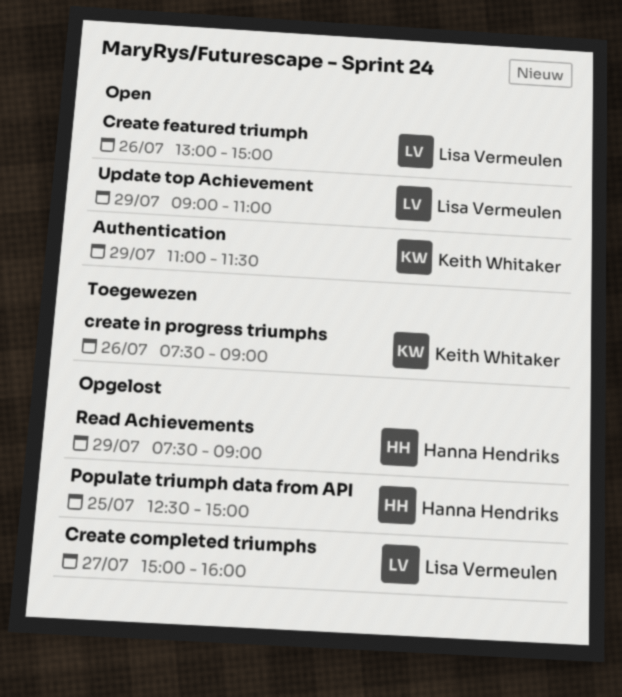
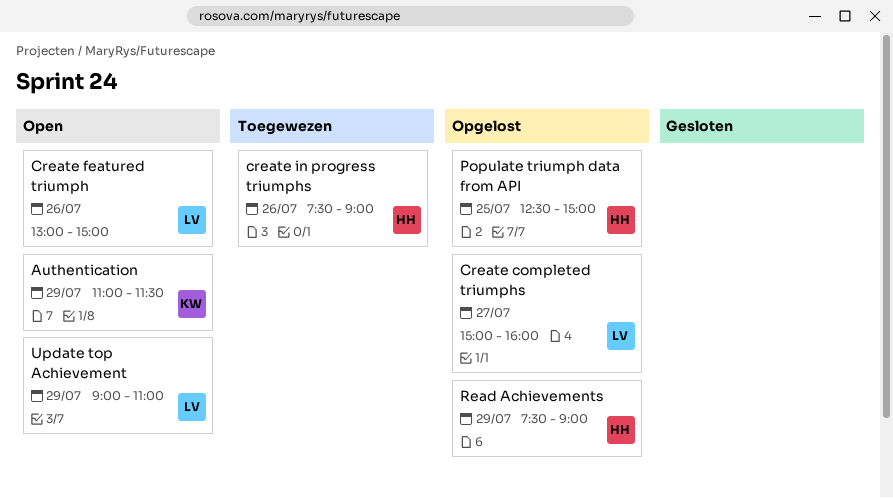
create in progress triumphs, owner: Keith Whitaker -> Hanna Hendriks

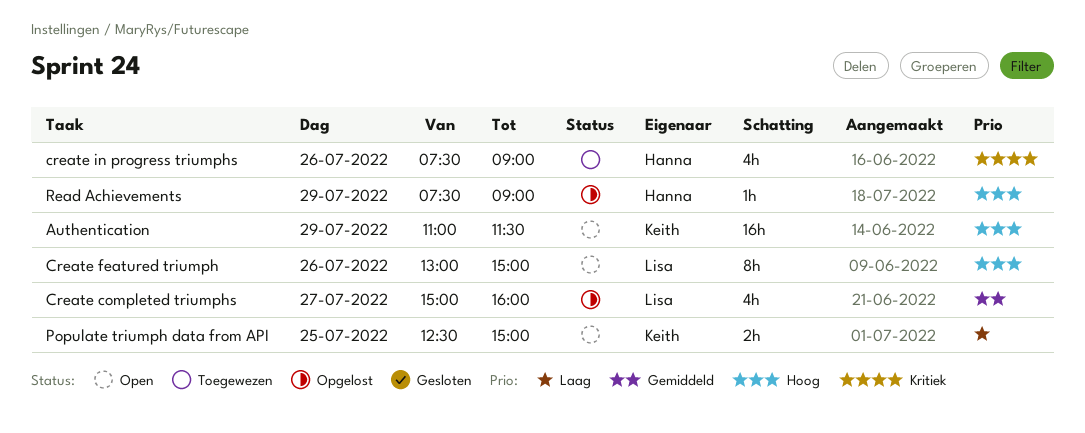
Populate triumph data from API, status: Opgelost -> Open
Populate triumph data from API, owner: Hanna -> Keith
Update top Achievement: present -> none

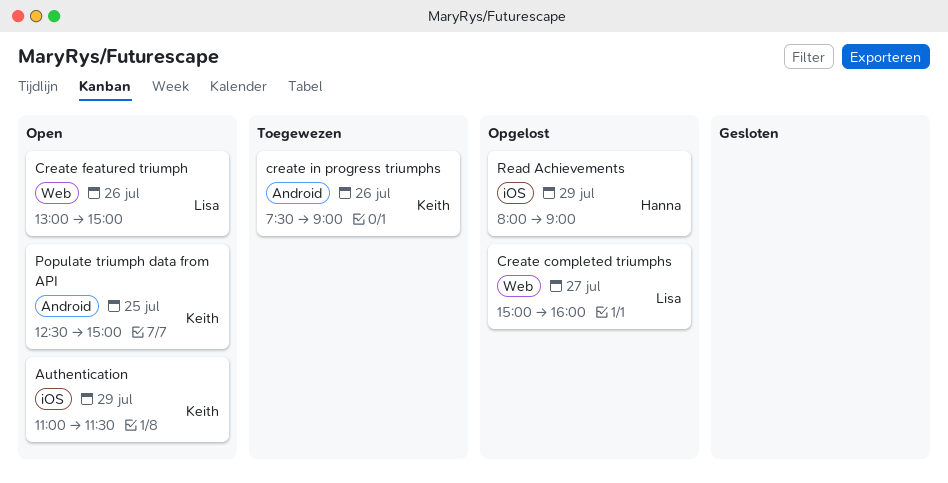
create in progress triumphs, owner: Hanna -> Keith
Read Achievements, begins: 07:30 -> 08:00

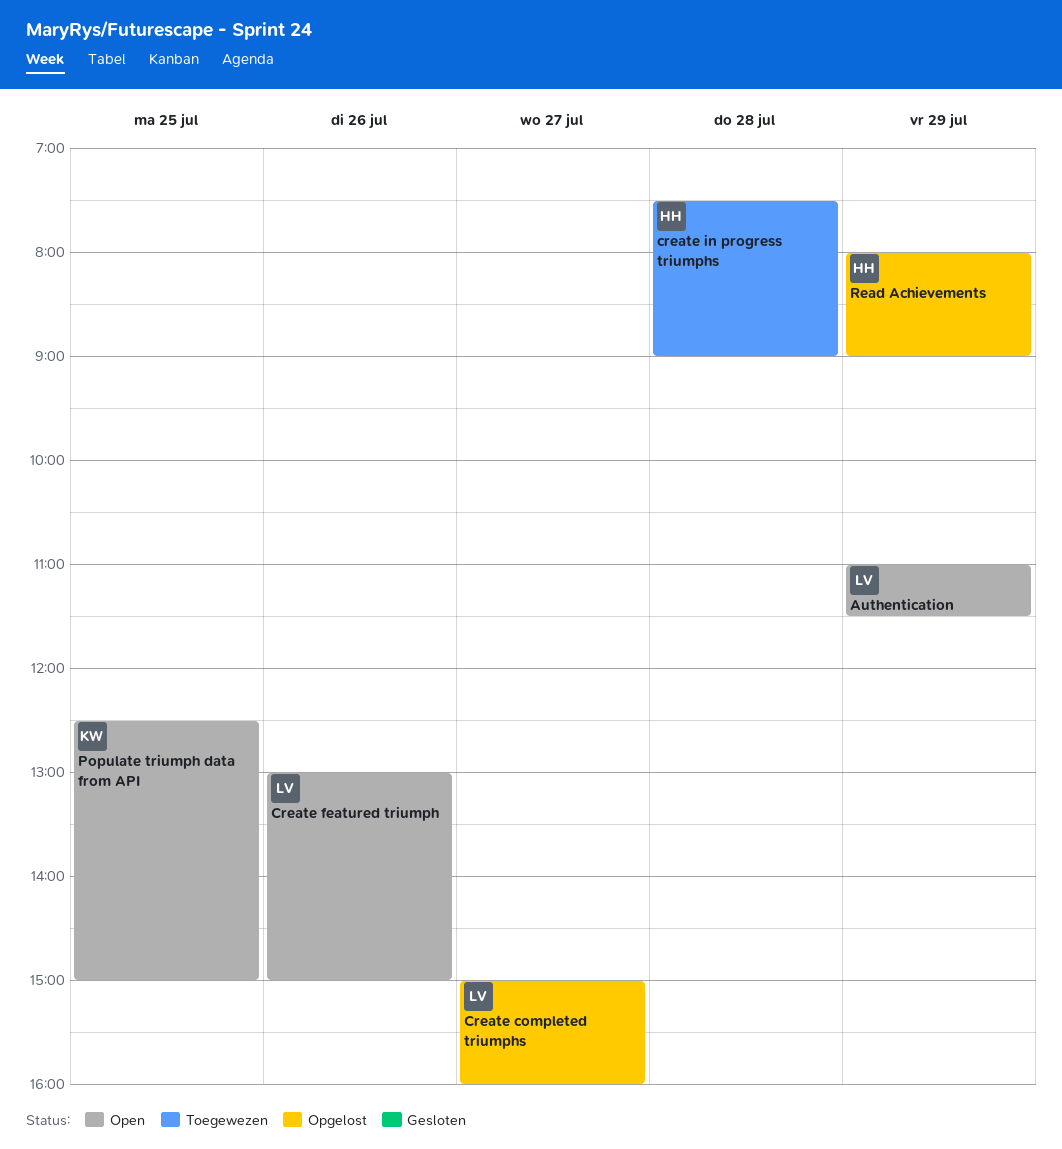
Authentication, owner: Keith -> Lisa
create in progress triumphs, owner: Keith -> Hanna
create in progress triumphs, day: Jul 26 -> Jul 28

